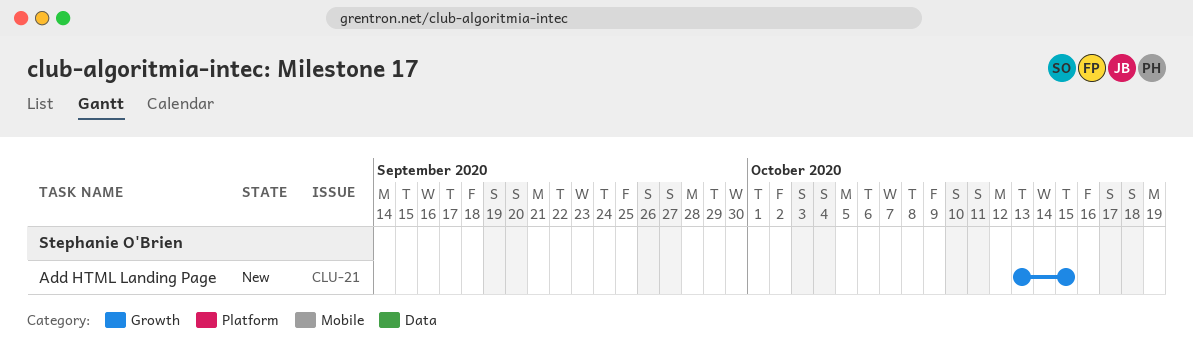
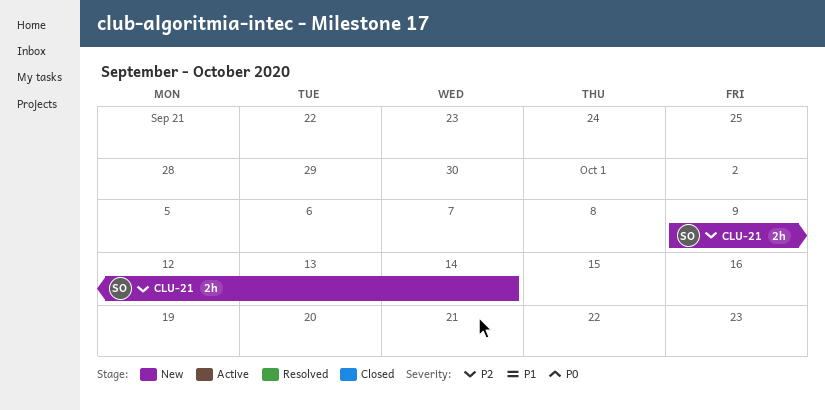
CLU-21, start: Oct 13 -> Oct 9
CLU-21, due: Oct 15 -> Oct 14

